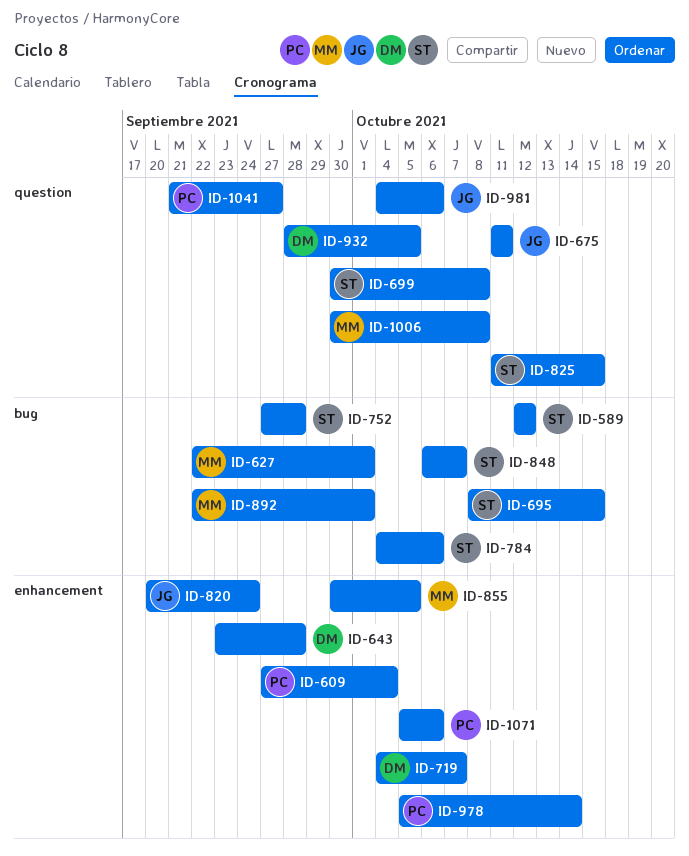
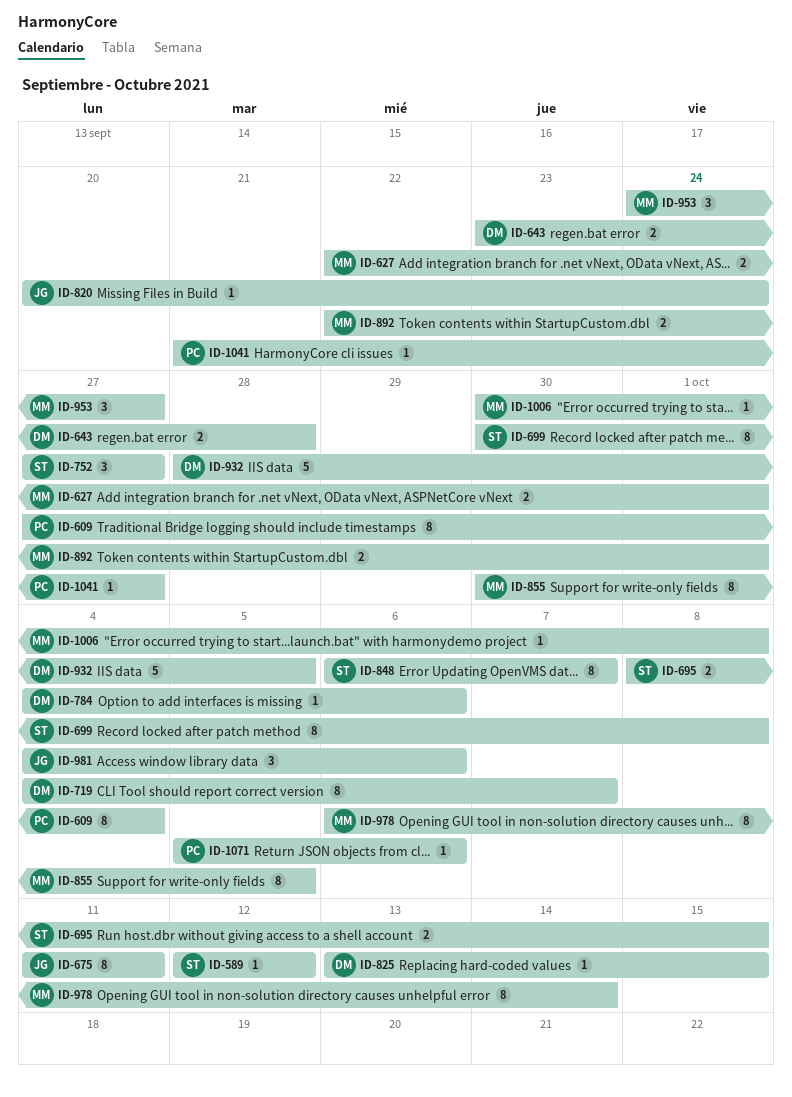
ID-752, due: Sep 28 -> Sep 27
ID-784, owner: ST -> DM
ID-825, owner: ST -> DM
ID-825, start: Oct 11 -> Oct 13
ID-953: none -> present
ID-978, owner: PC -> MM
ID-978, start: Oct 5 -> Oct 6

